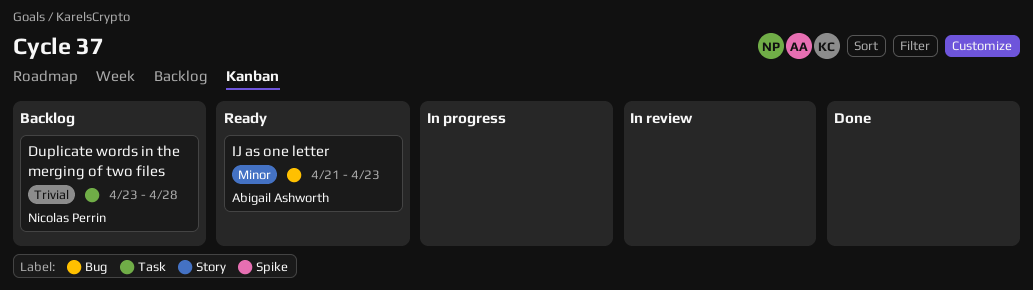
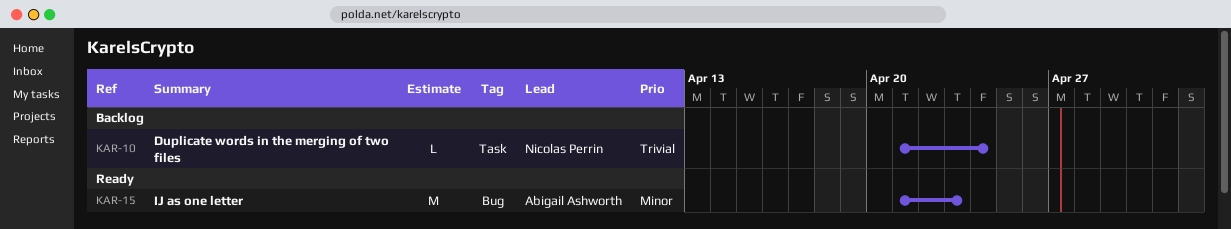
Duplicate words in the merging of two files, start: Apr 23 -> Apr 21
Duplicate words in the merging of two files, due: Apr 28 -> Apr 24

